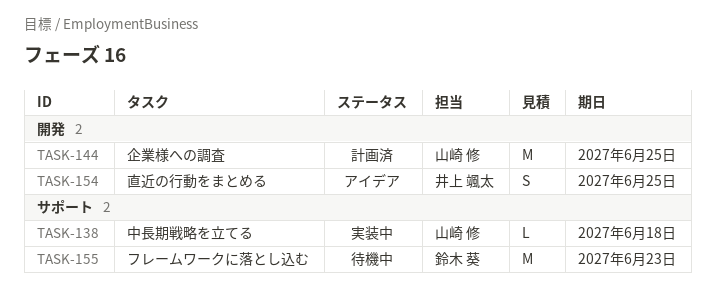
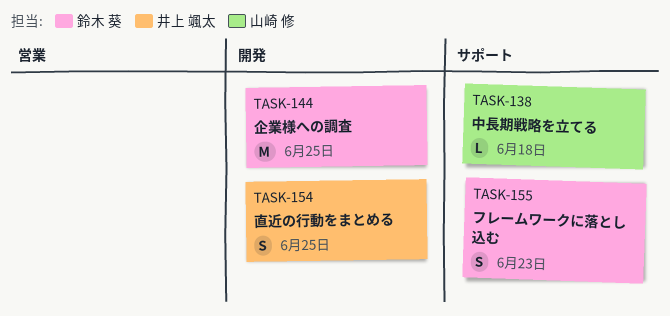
TASK-144, owner: 山崎 修 -> 鈴木 葵
TASK-155, estimate: M -> S

